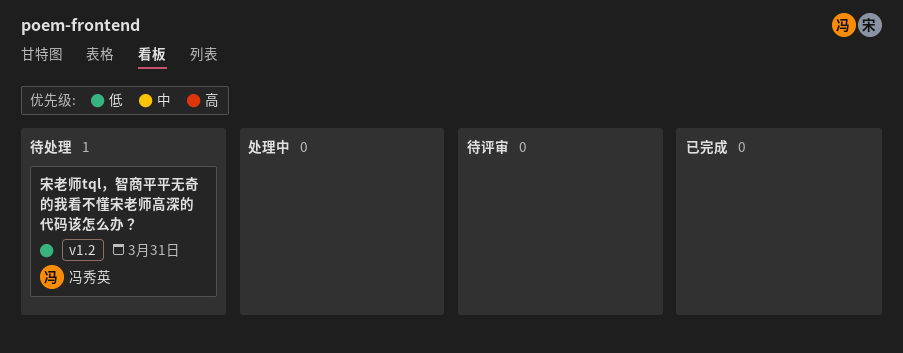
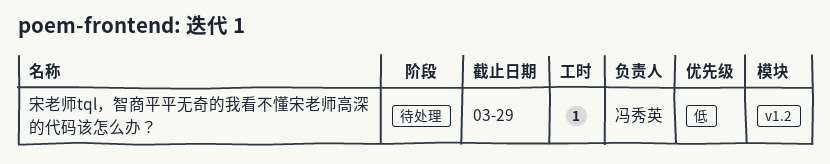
宋老师tql，智商平平无奇的我看不懂宋老师高深的代码该怎么办？, due: Mar 31 -> Mar 29

